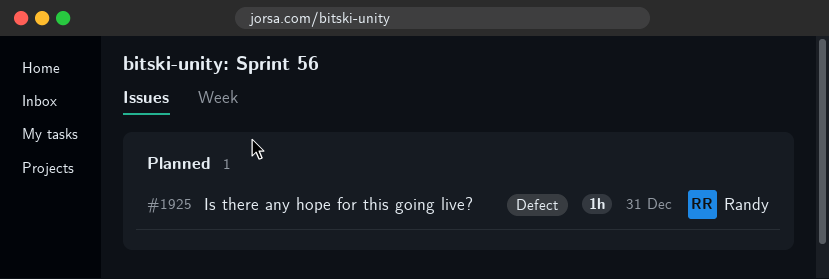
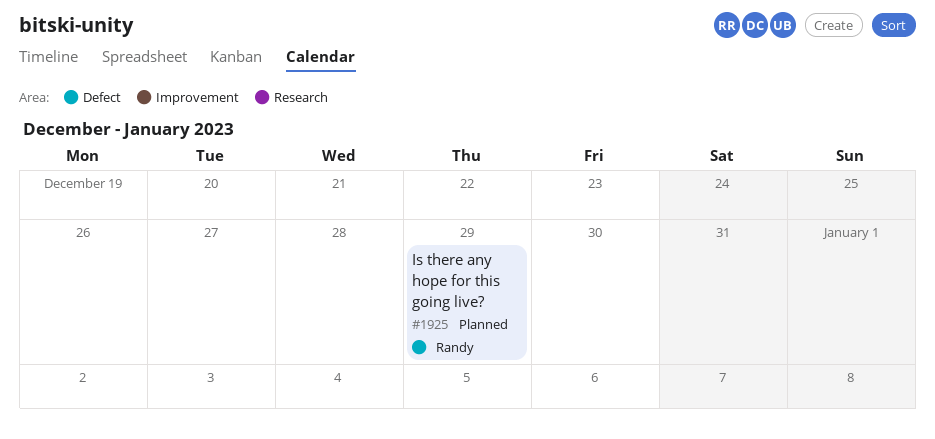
#1925, due: Dec 31 -> Dec 29

